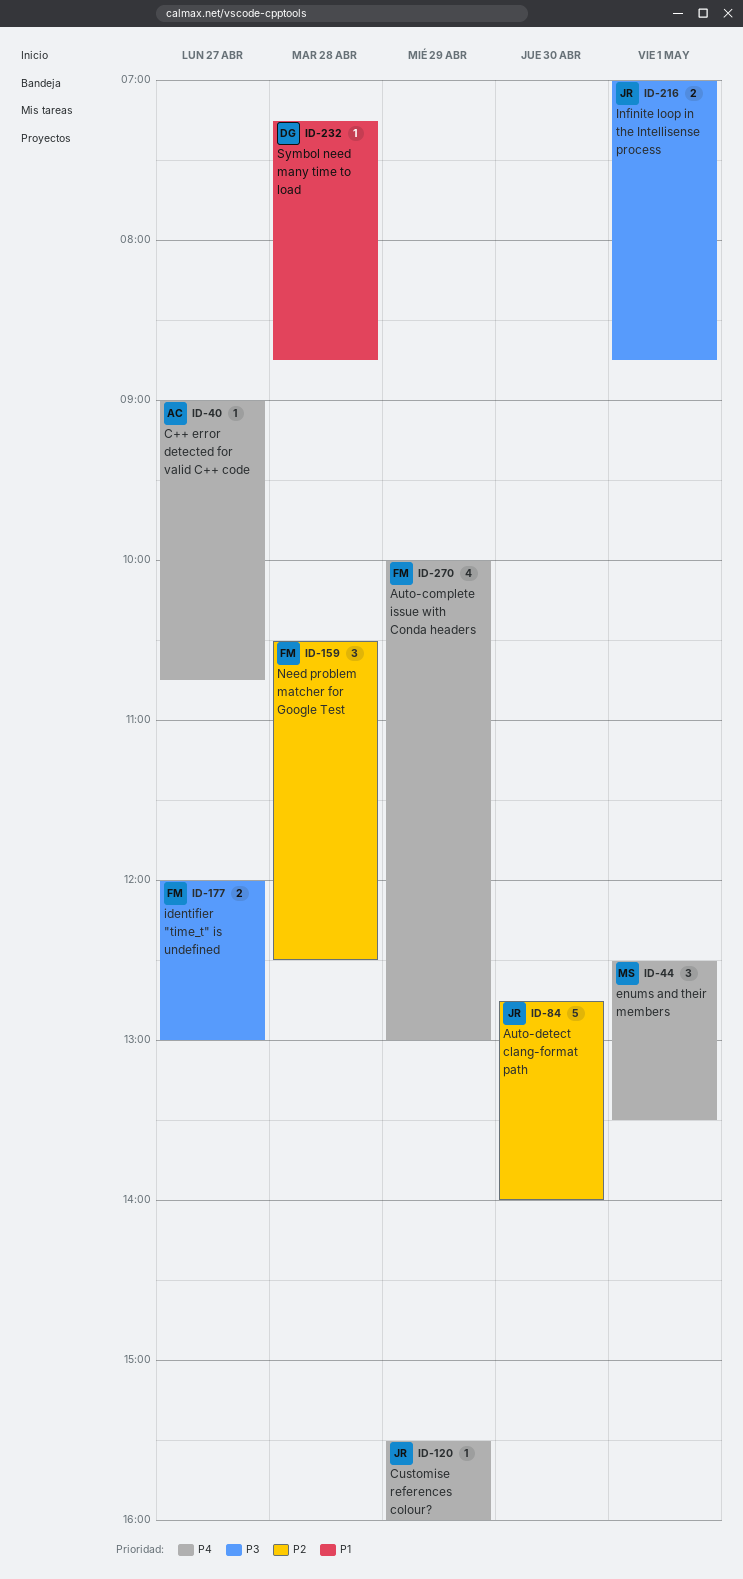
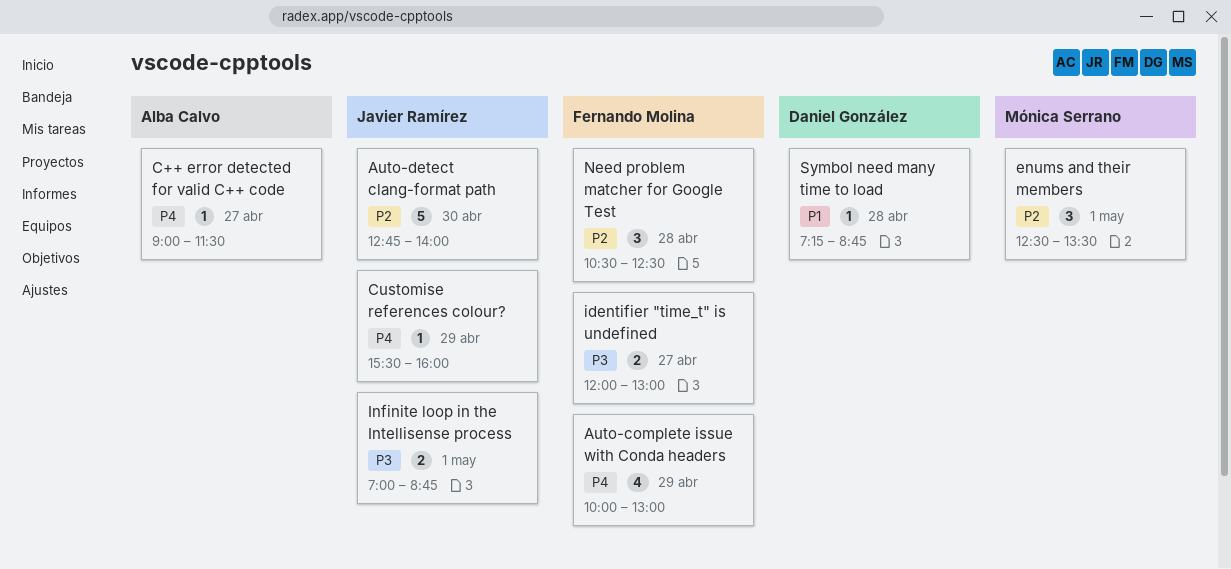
C++ error detected for valid C++ code, ends: 10:45 -> 11:30
enums and their members, priority: P4 -> P2

